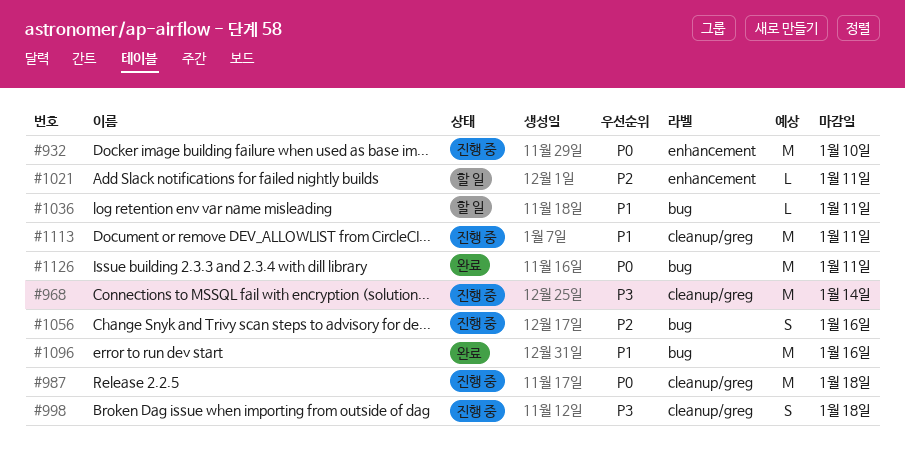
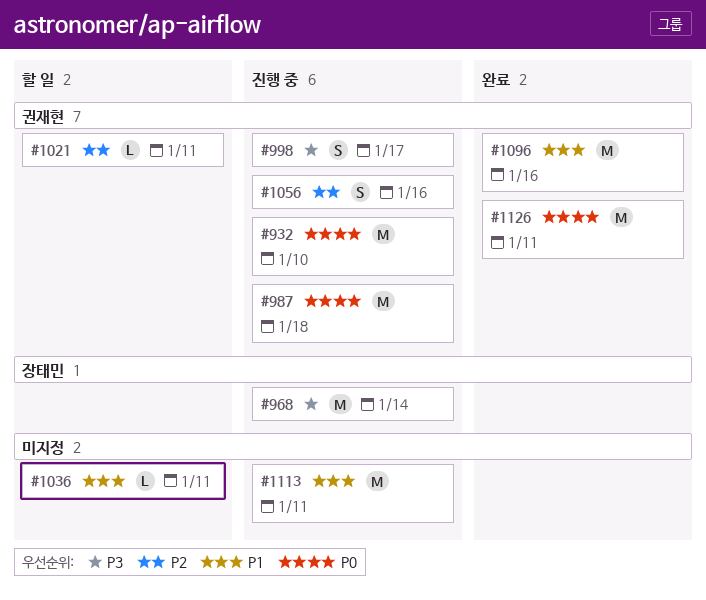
#998, due: Jan 18 -> Jan 17

